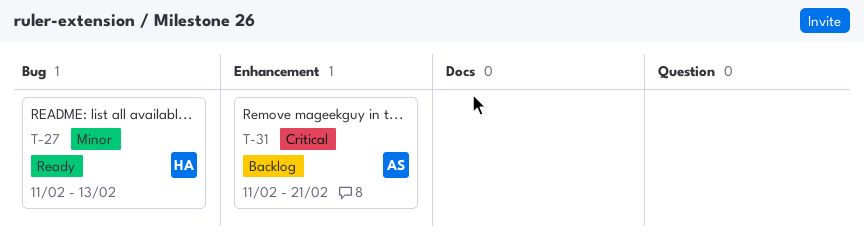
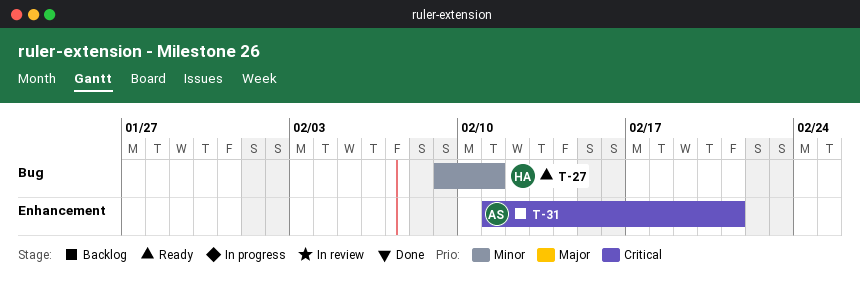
T-27, start: Feb 11 -> Feb 9
T-27, due: Feb 13 -> Feb 11

